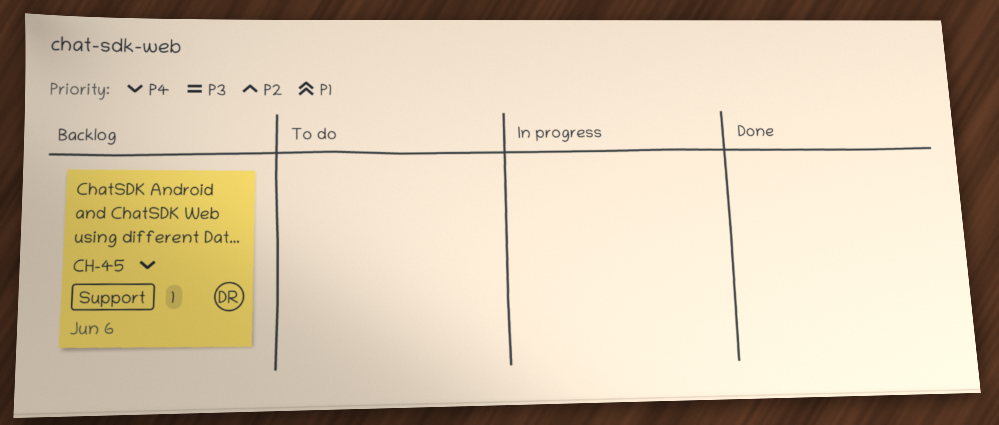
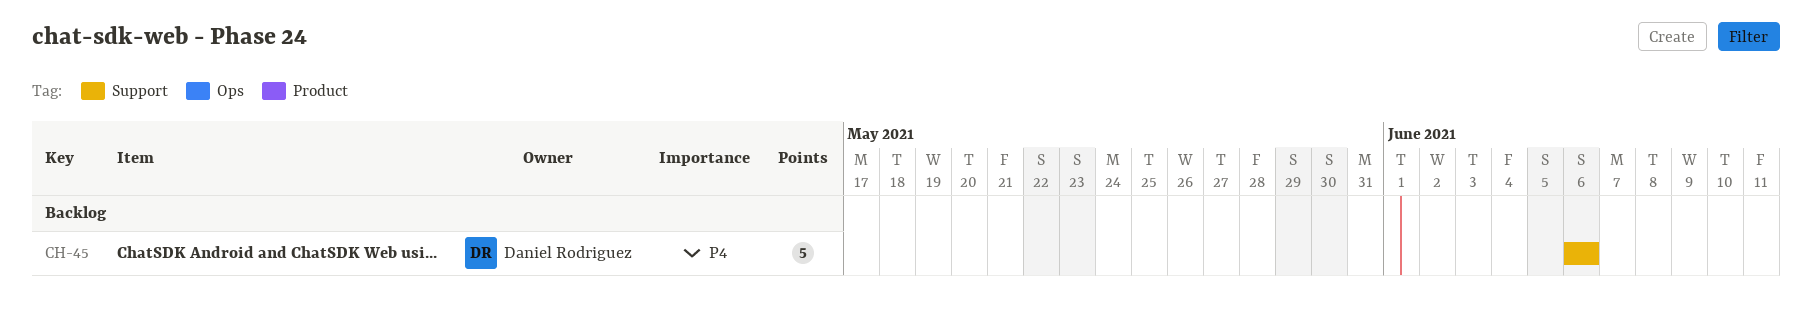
CH-45, estimate: 1 -> 5

